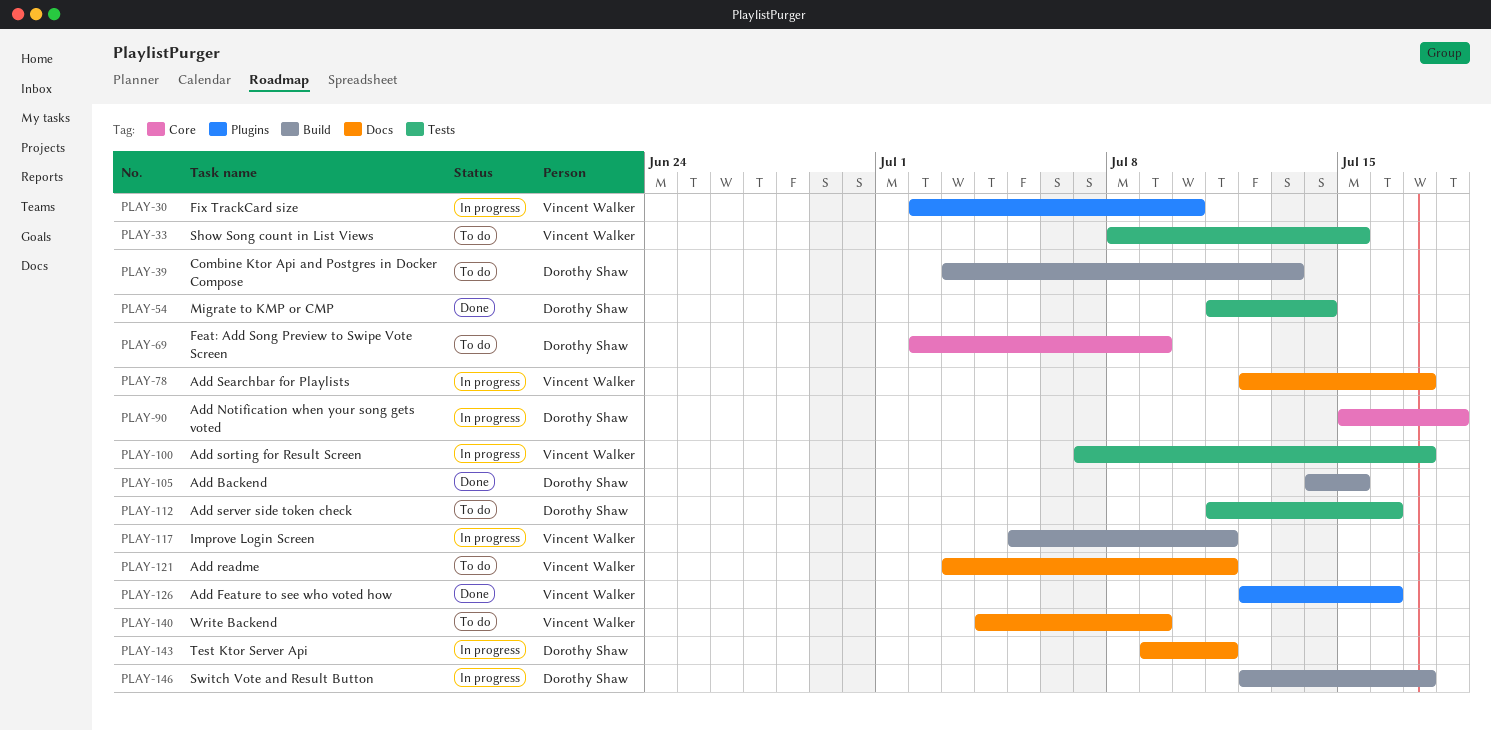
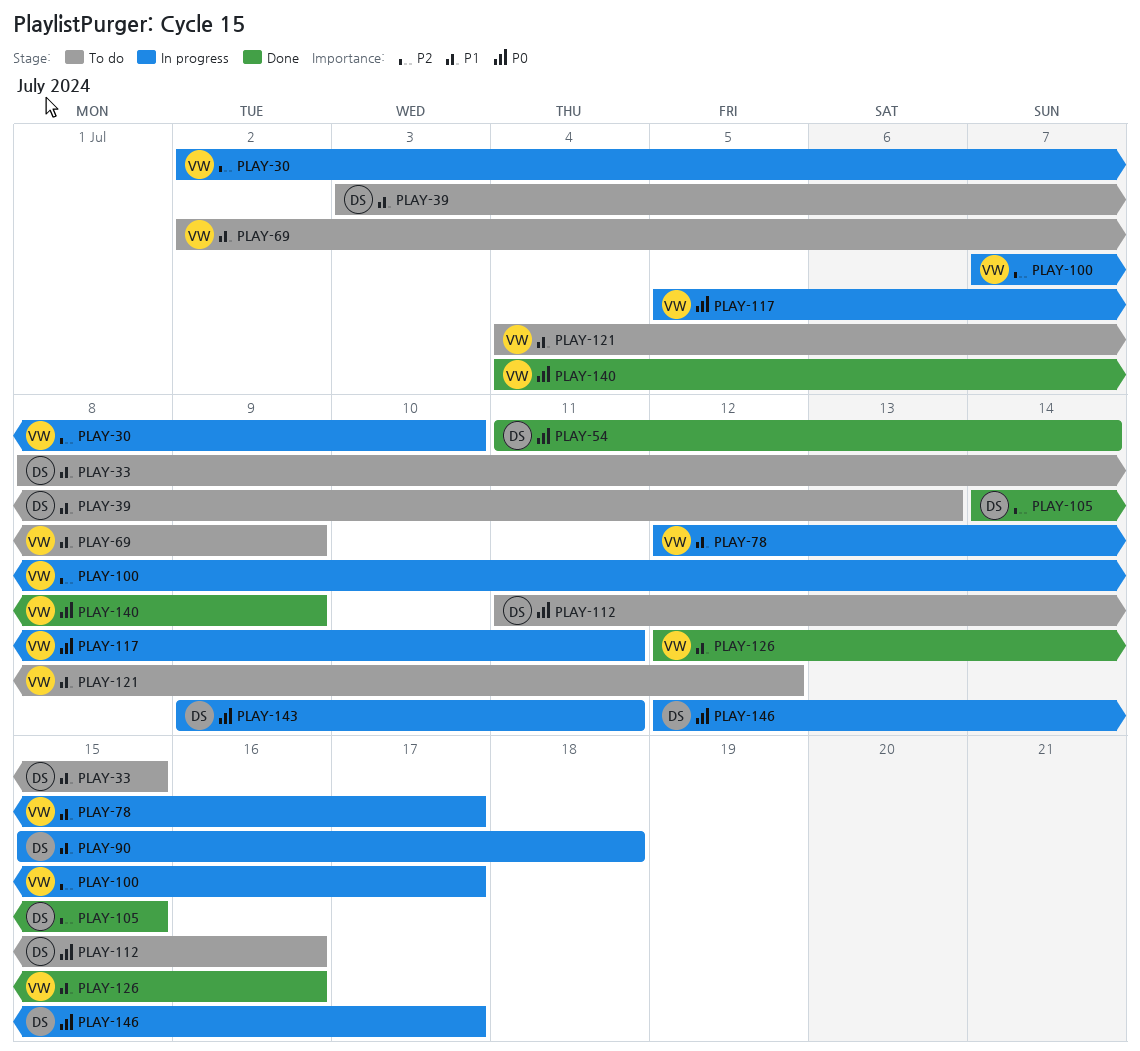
PLAY-33, owner: Vincent Walker -> Dorothy Shaw
PLAY-69, owner: Dorothy Shaw -> Vincent Walker
PLAY-121, start: Jul 3 -> Jul 4
PLAY-121, due: Jul 11 -> Jul 12
PLAY-140, status: To do -> Done

